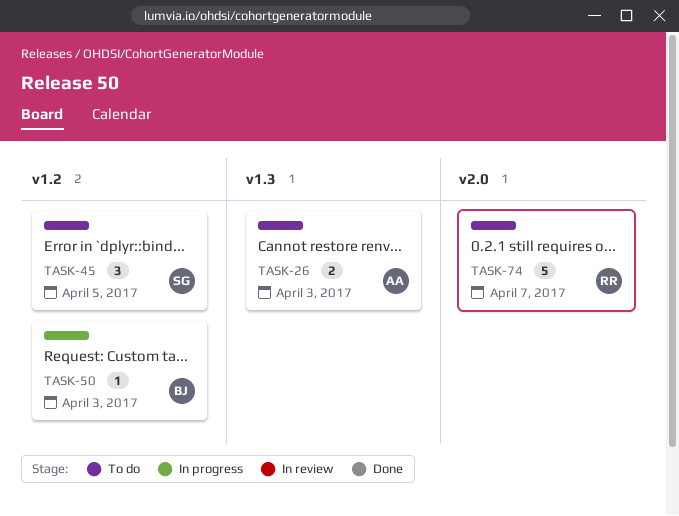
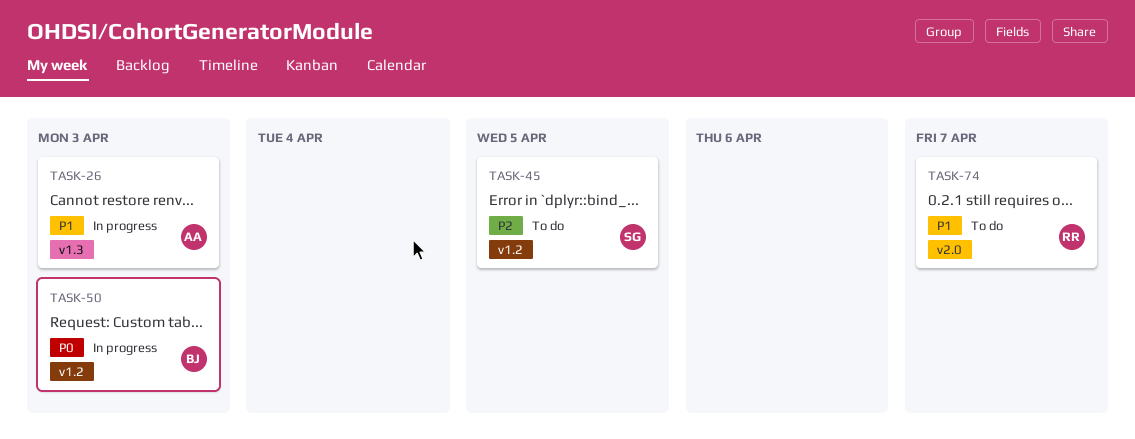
TASK-26, status: To do -> In progress

